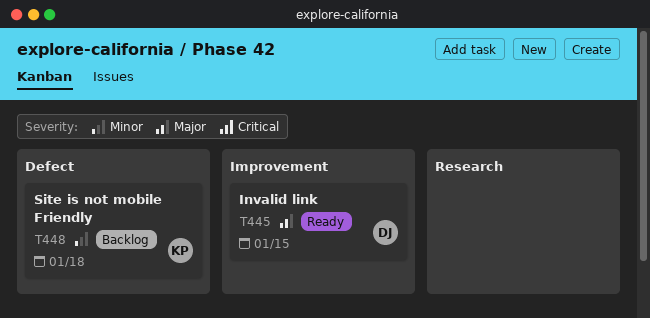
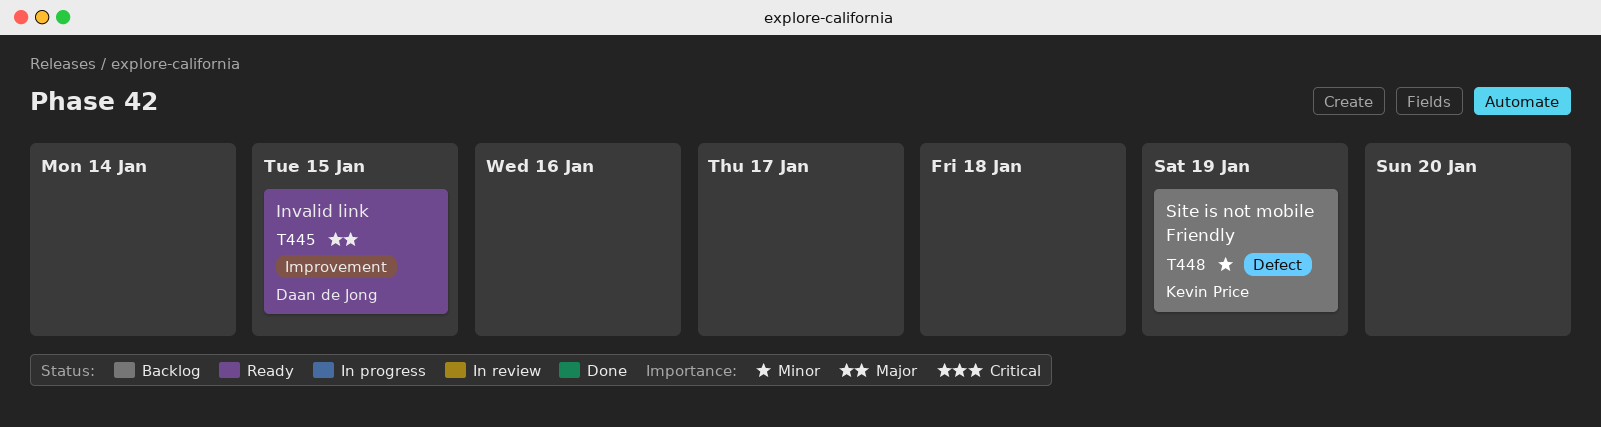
T448, due: Jan 18 -> Jan 19

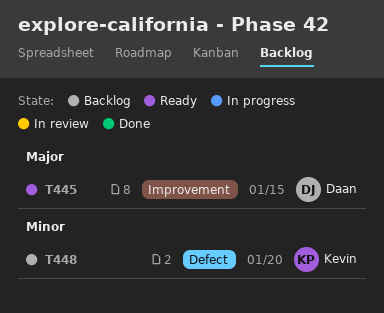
T448, due: Jan 19 -> Jan 20

